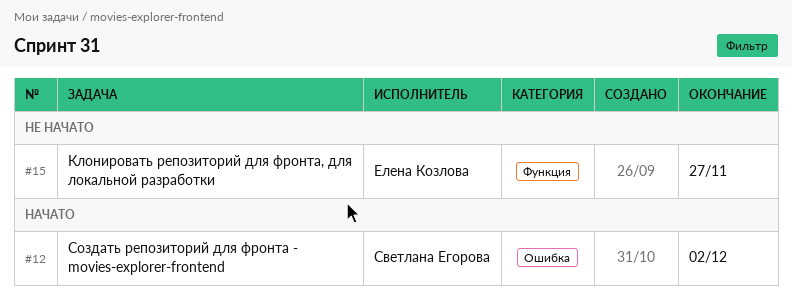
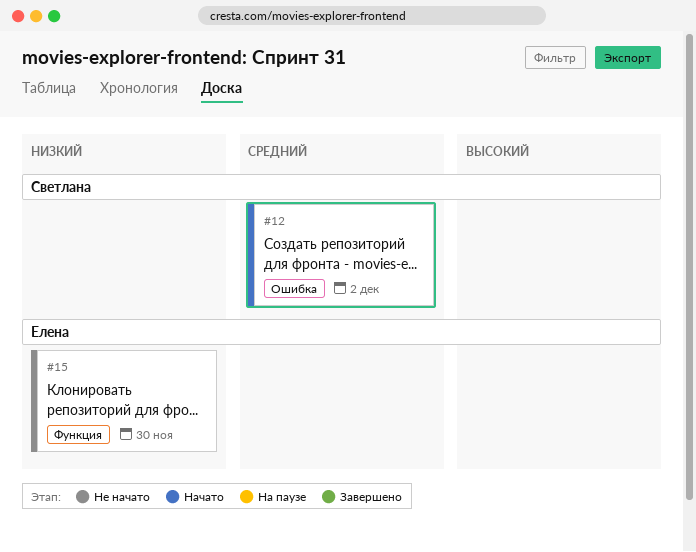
#15, due: Nov 27 -> Nov 30

